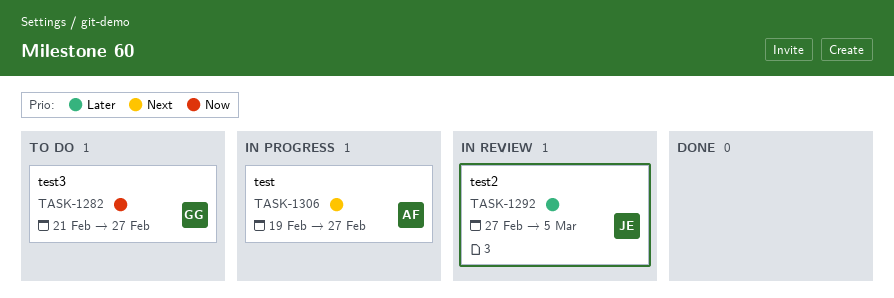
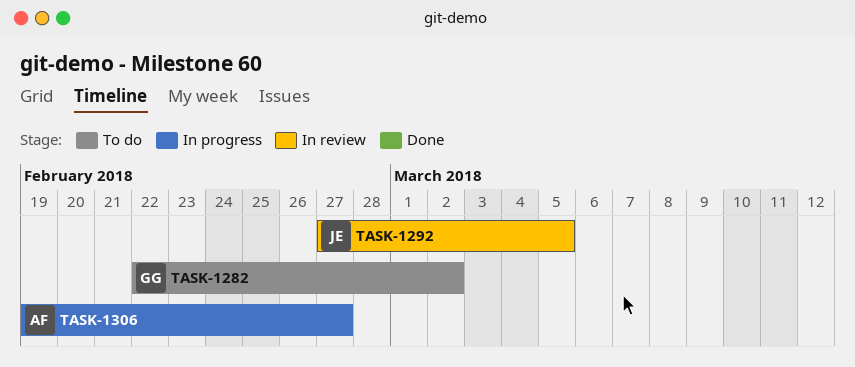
TASK-1282, start: Feb 21 -> Feb 22
TASK-1282, due: Feb 27 -> Mar 2

